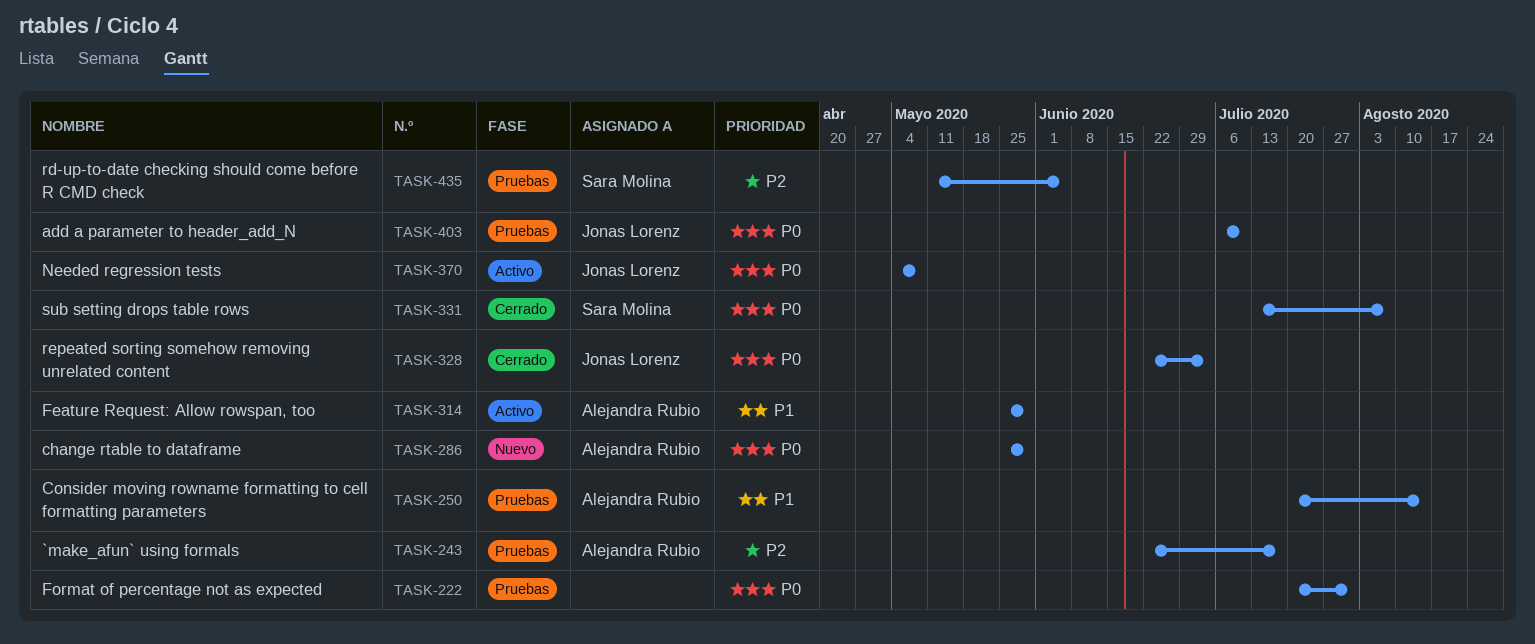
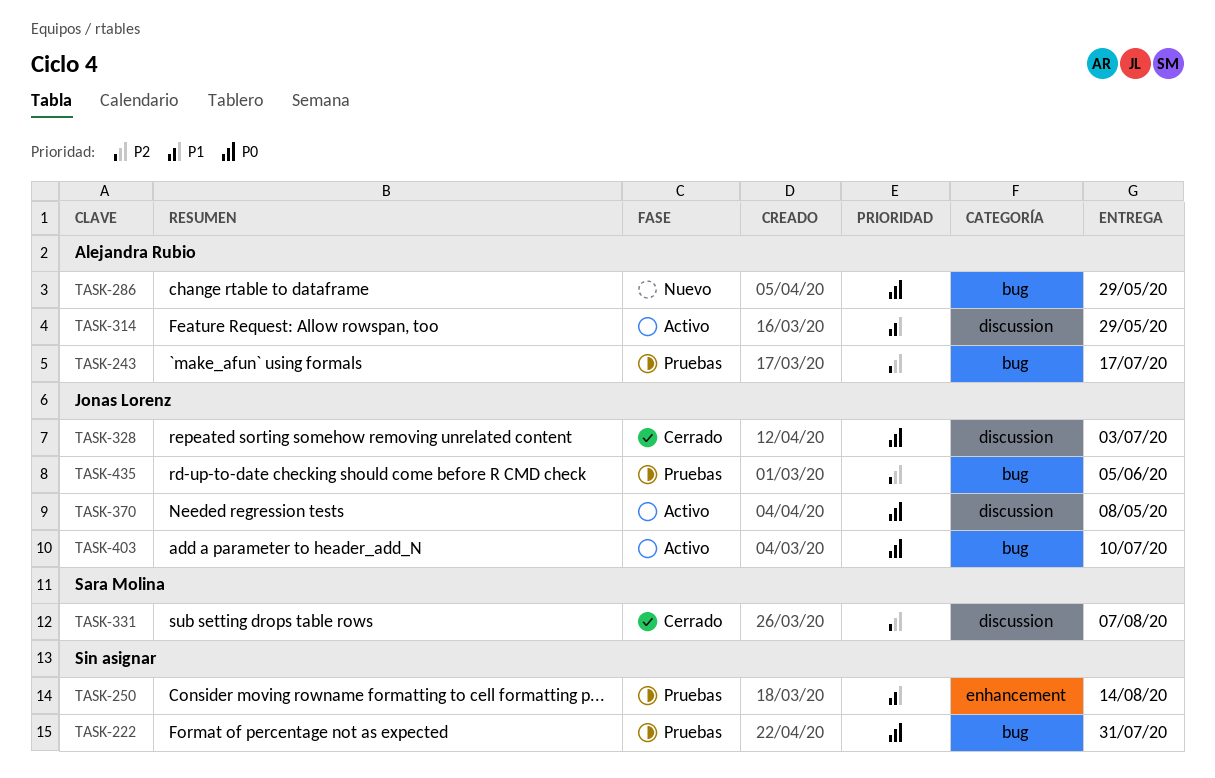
TASK-250, owner: Alejandra Rubio -> none
TASK-331, priority: P0 -> P2
TASK-403, status: Pruebas -> Activo
TASK-435, owner: Sara Molina -> Jonas Lorenz

